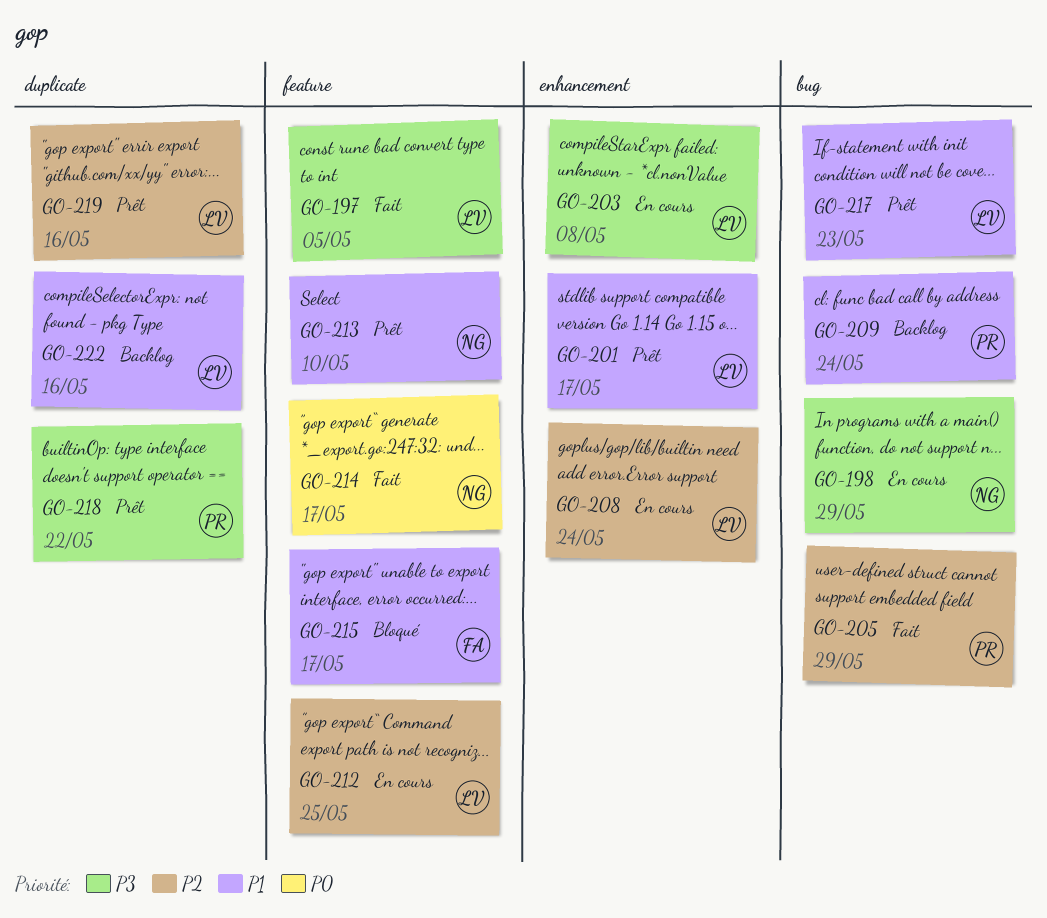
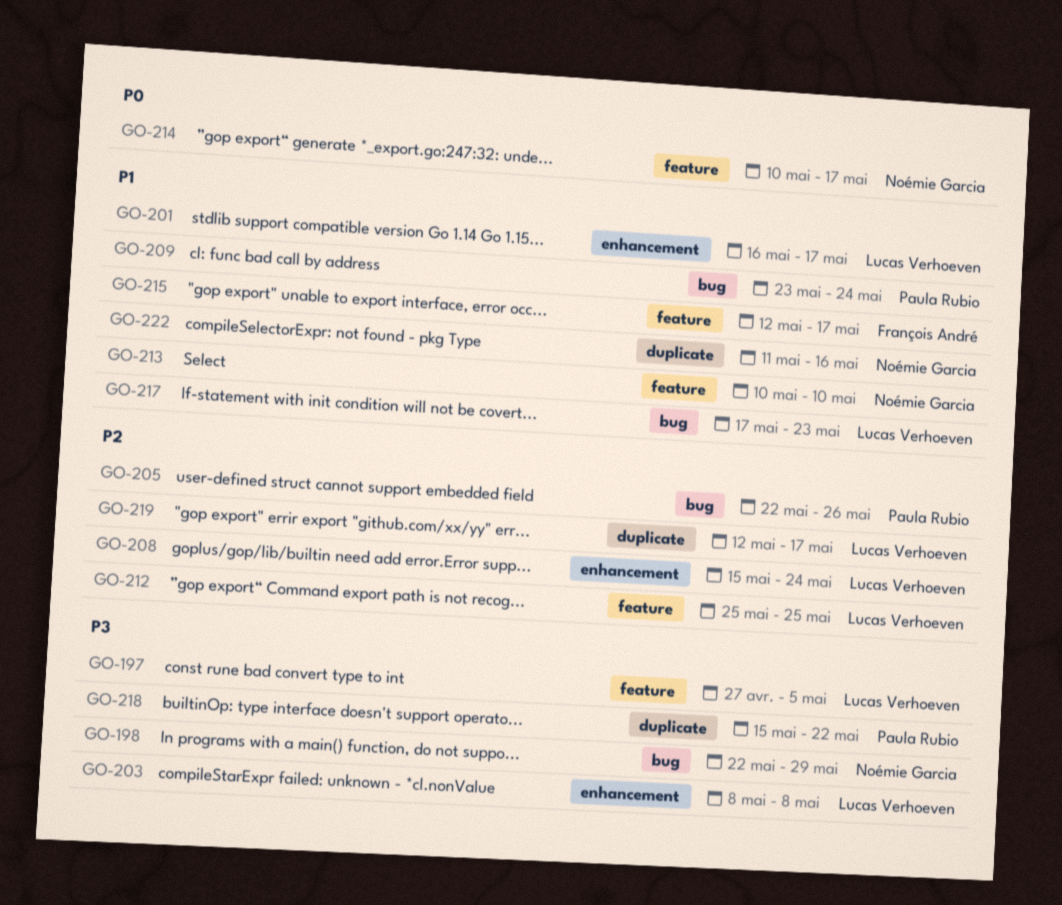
GO-205, due: May 29 -> May 26
GO-219, due: May 16 -> May 17
GO-222, owner: Lucas Verhoeven -> Noémie Garcia

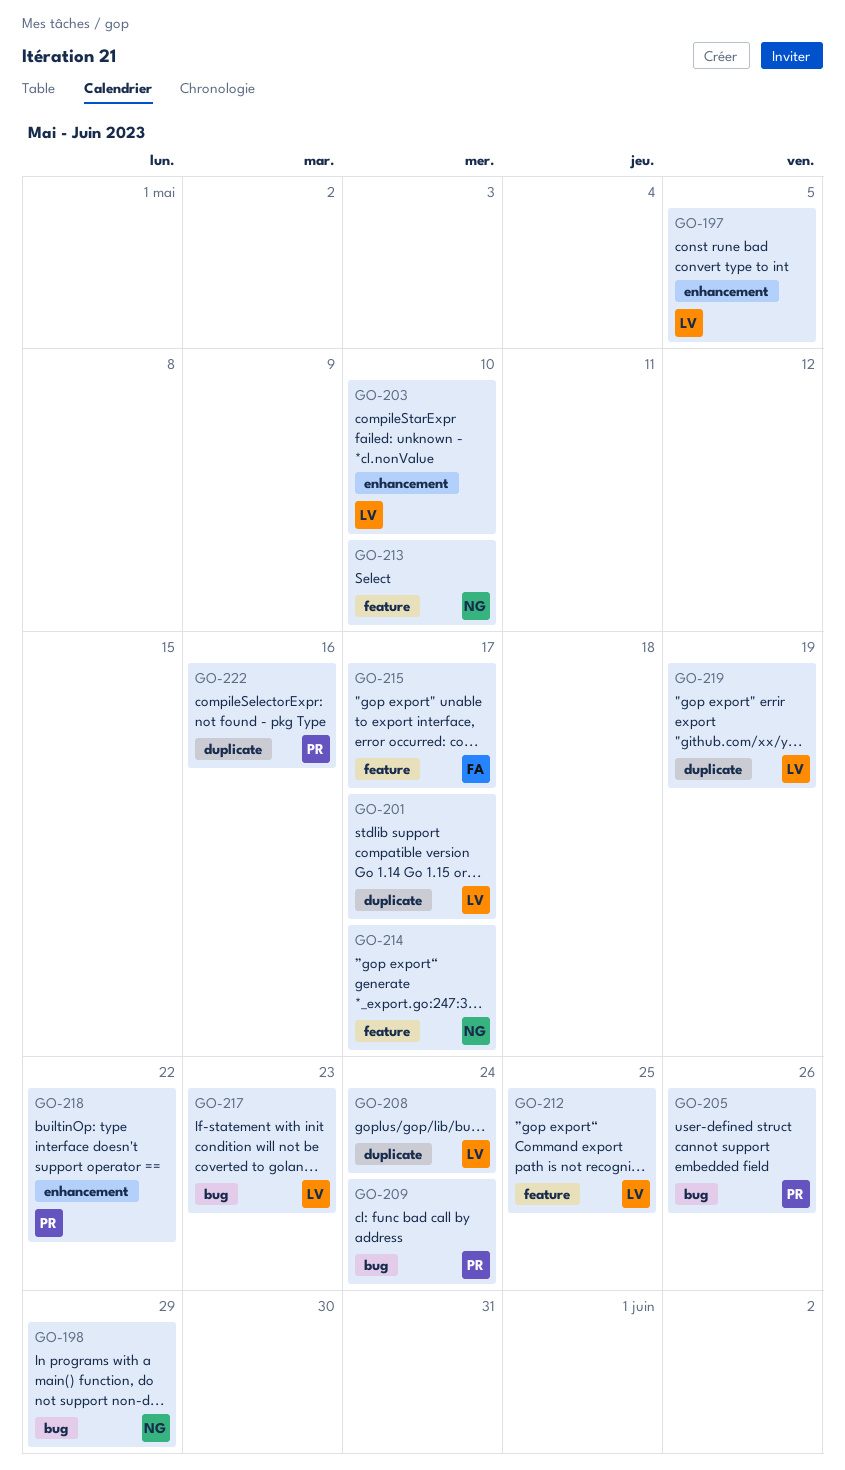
GO-197, label: feature -> enhancement
GO-201, label: enhancement -> duplicate
GO-203, due: May 8 -> May 10
GO-208, label: enhancement -> duplicate
GO-218, label: duplicate -> enhancement
GO-219, due: May 17 -> May 19
GO-222, owner: Noémie Garcia -> Paula Rubio

